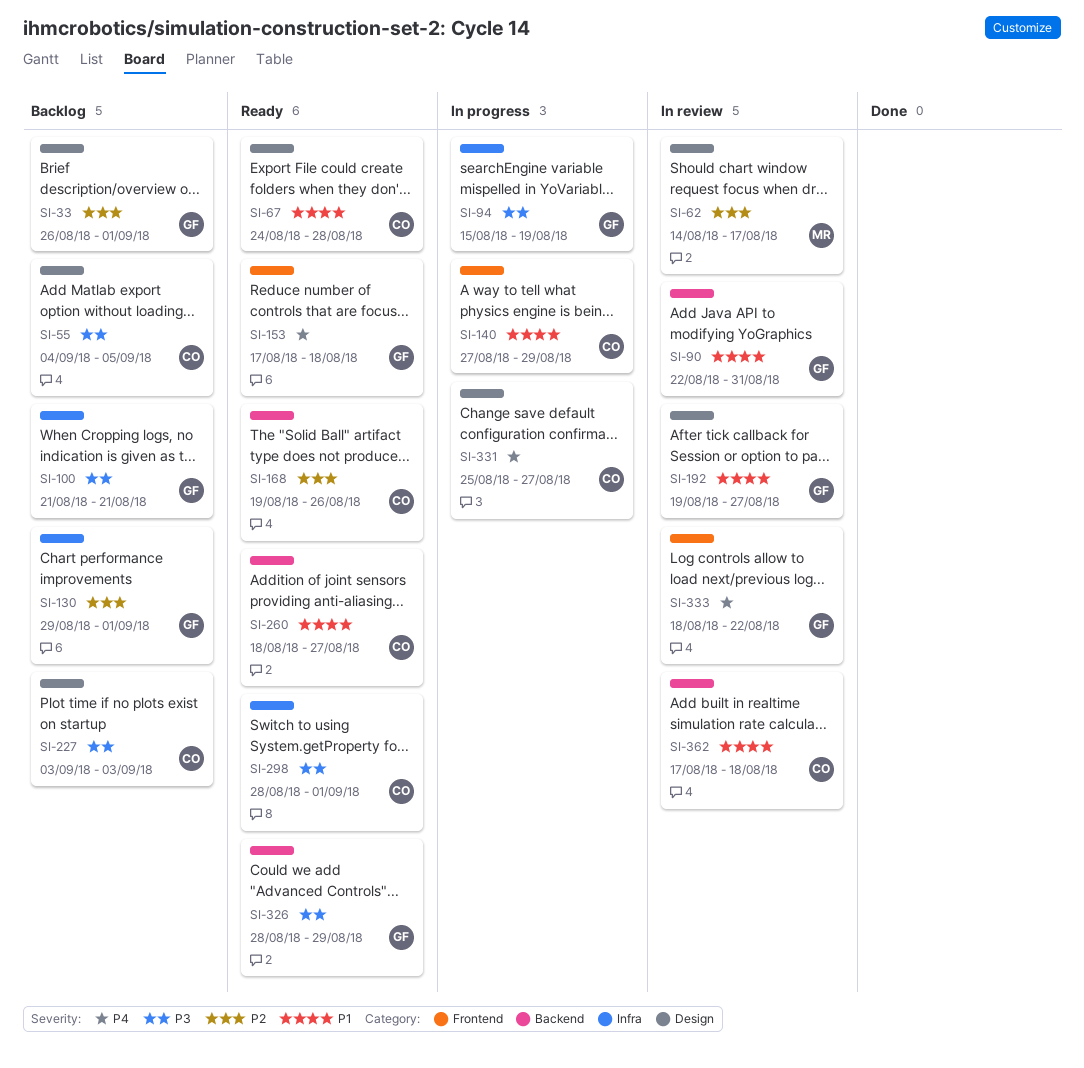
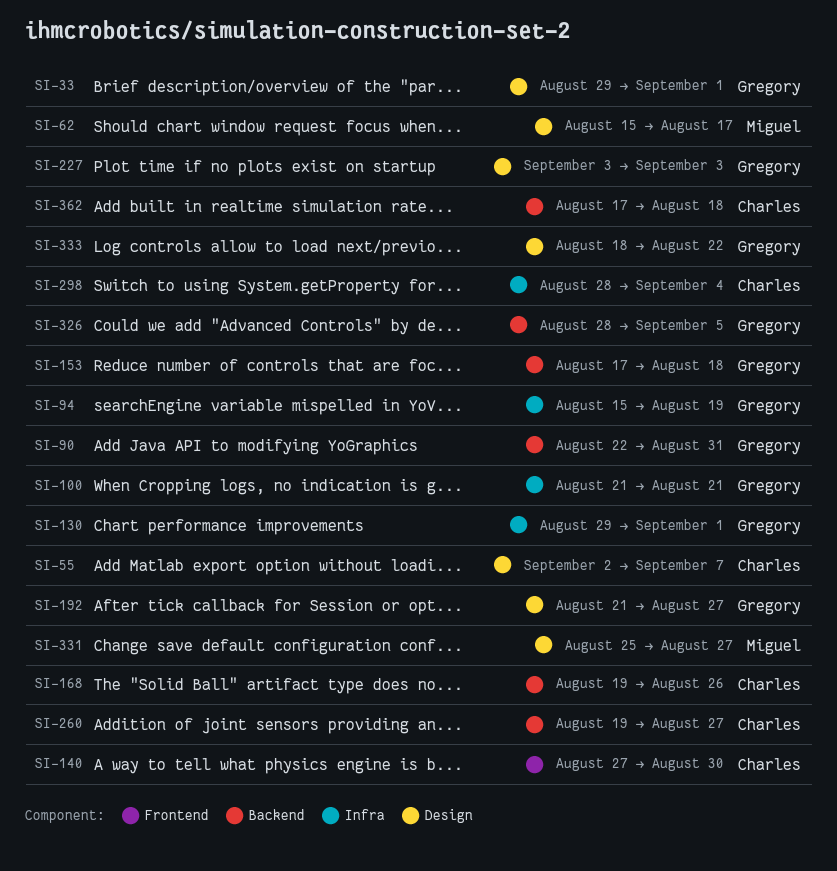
SI-33, start: Aug 26 -> Aug 29
SI-55, start: Sep 4 -> Sep 2
SI-55, due: Sep 5 -> Sep 7
SI-62, start: Aug 14 -> Aug 15
SI-67: present -> none
SI-140, due: Aug 29 -> Aug 30
SI-153, label: Frontend -> Backend
SI-192, start: Aug 19 -> Aug 21
SI-227, owner: Charles -> Gregory
SI-260, start: Aug 18 -> Aug 19
SI-298, due: Sep 1 -> Sep 4
SI-326, due: Aug 29 -> Sep 5
SI-331, owner: Charles -> Miguel
SI-333, label: Frontend -> Design

